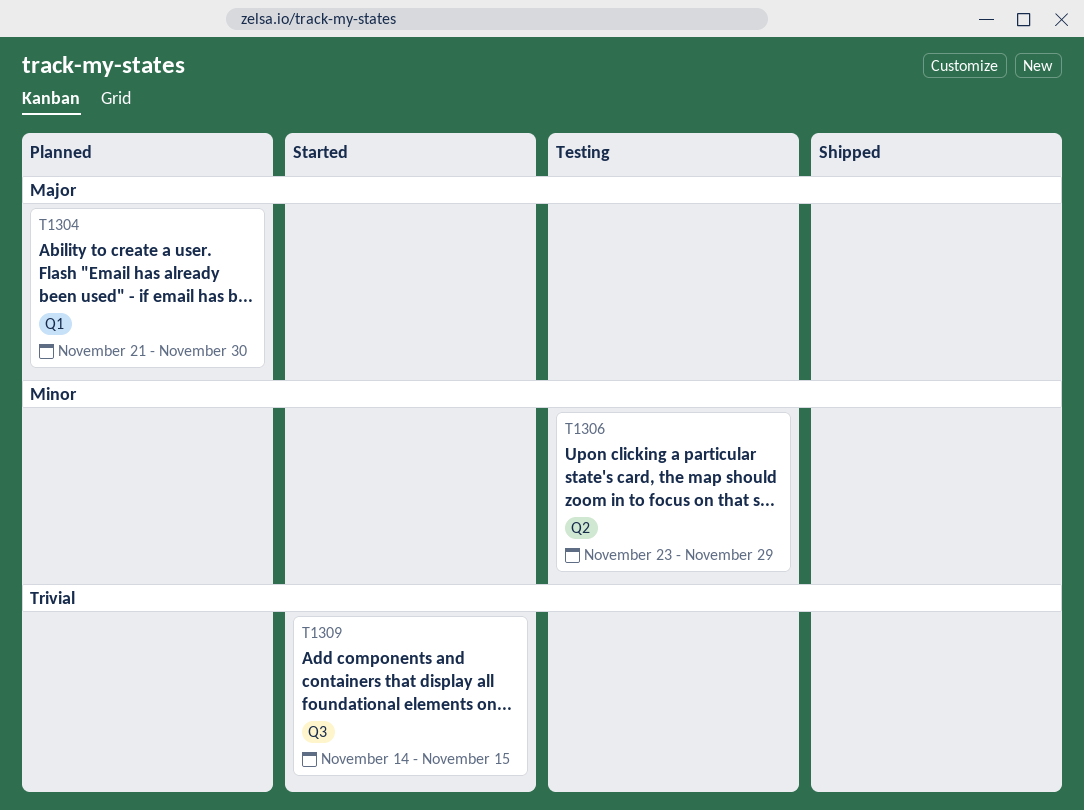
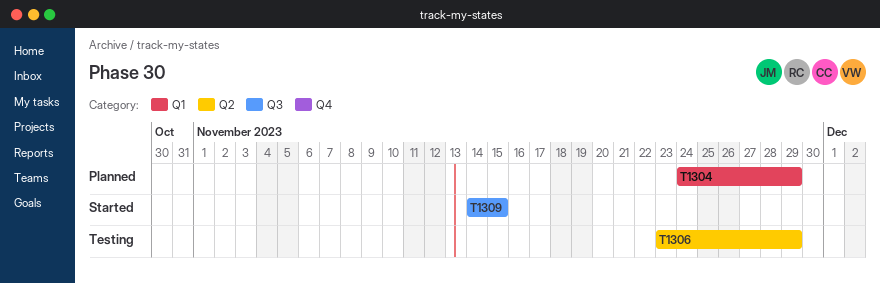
T1304, start: Nov 21 -> Nov 24
T1304, due: Nov 30 -> Nov 29

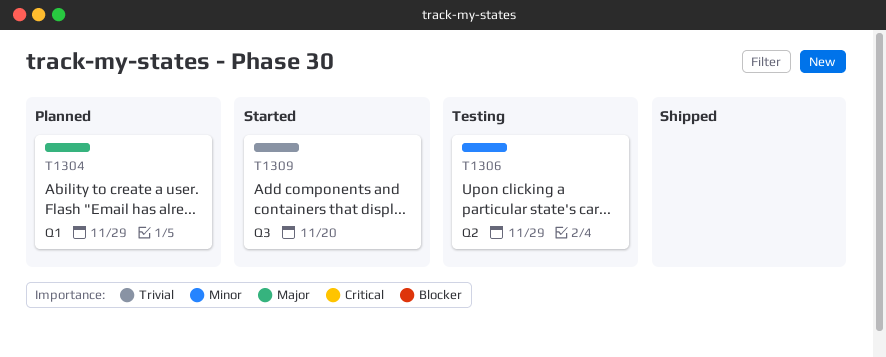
T1309, due: Nov 15 -> Nov 20

